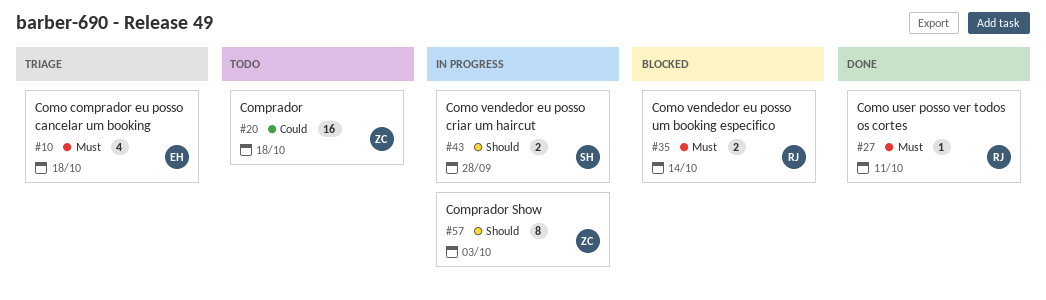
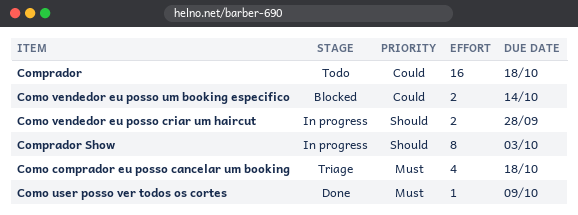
Como user posso ver todos os cortes, due: Oct 11 -> Oct 9
Como vendedor eu posso um booking especifico, priority: Must -> Could

